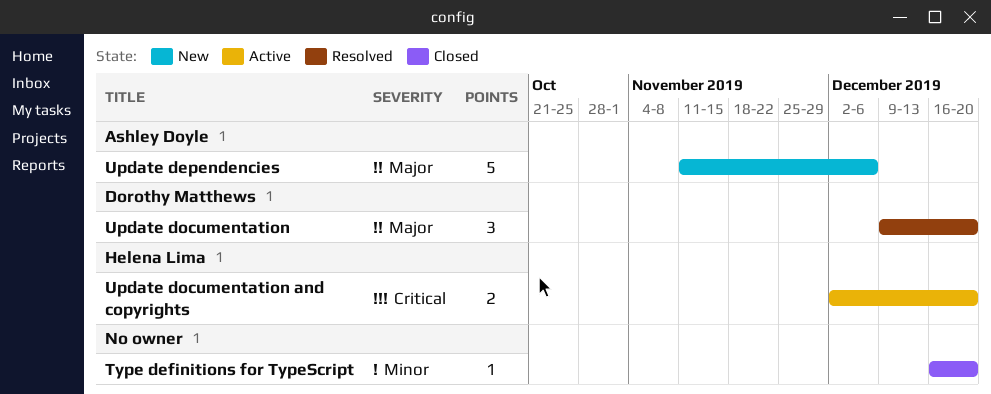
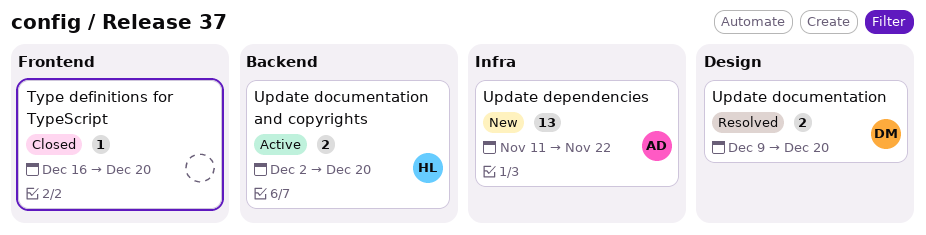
Update dependencies, estimate: 5 -> 13
Update dependencies, due: Dec 6 -> Nov 22
Update documentation, estimate: 3 -> 2

